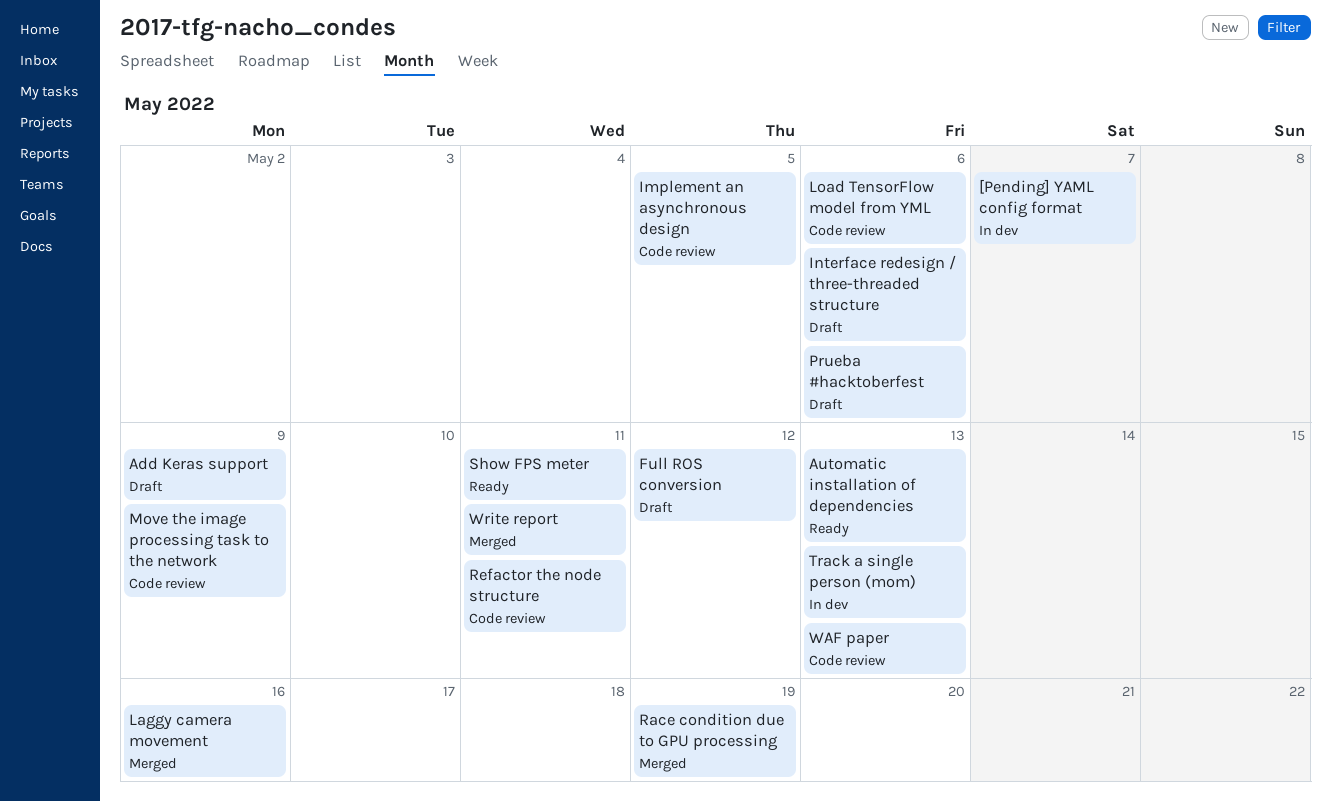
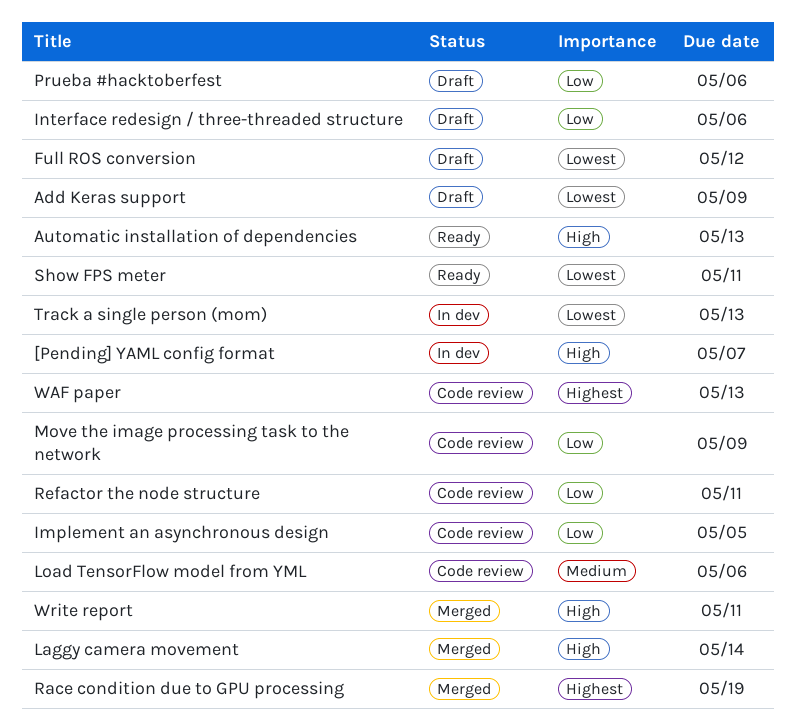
Laggy camera movement, due: May 16 -> May 14

